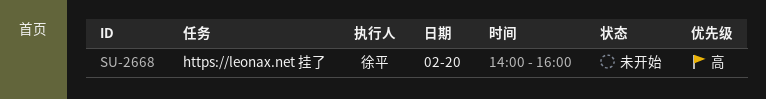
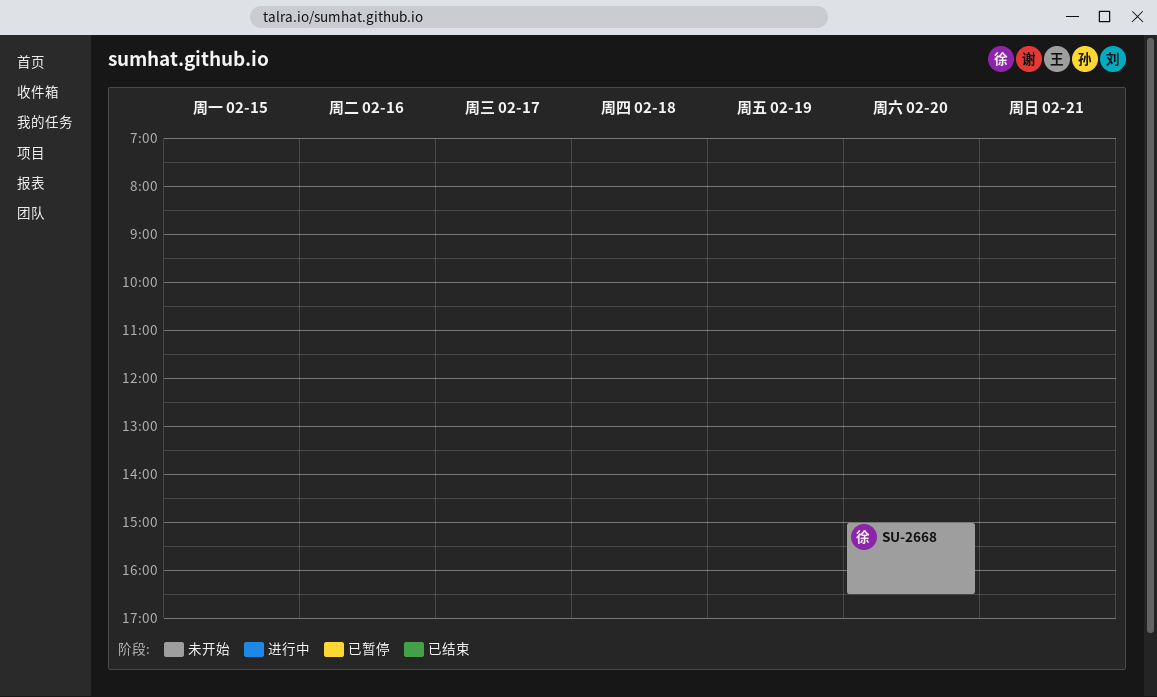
SU-2668, begins: 14:00 -> 15:00
SU-2668, ends: 16:00 -> 16:30

